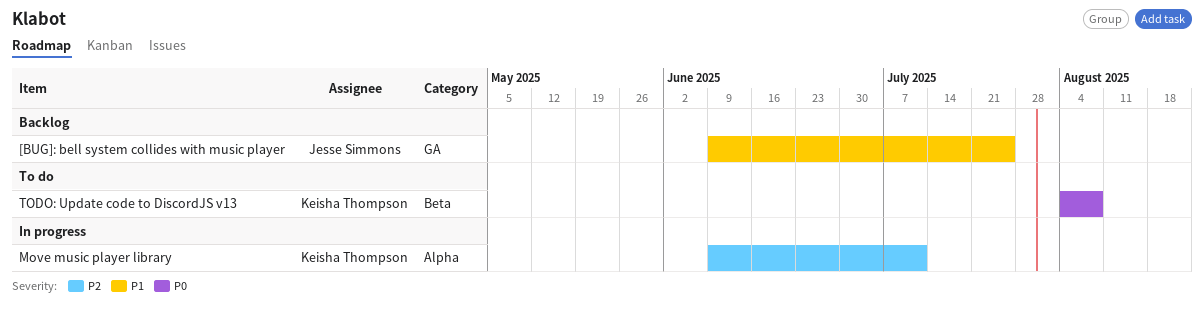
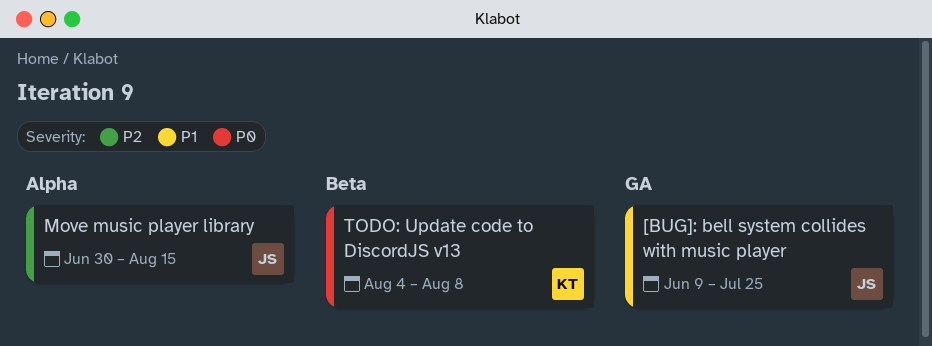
Move music player library, owner: Keisha Thompson -> Jesse Simmons
Move music player library, start: Jun 9 -> Jun 30
Move music player library, due: Jul 11 -> Aug 15

